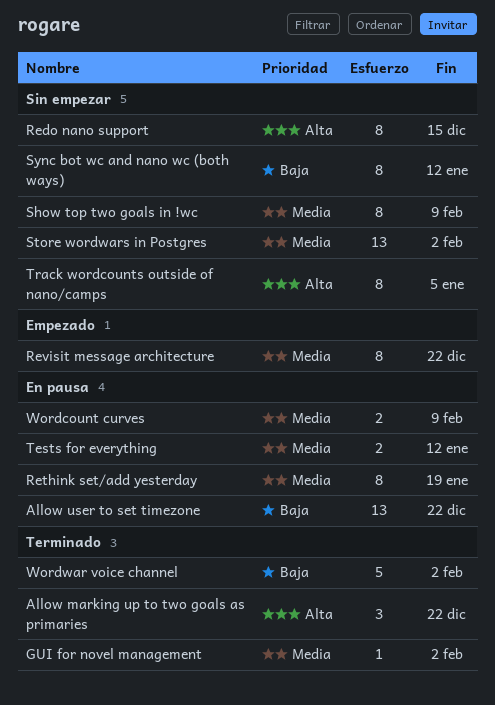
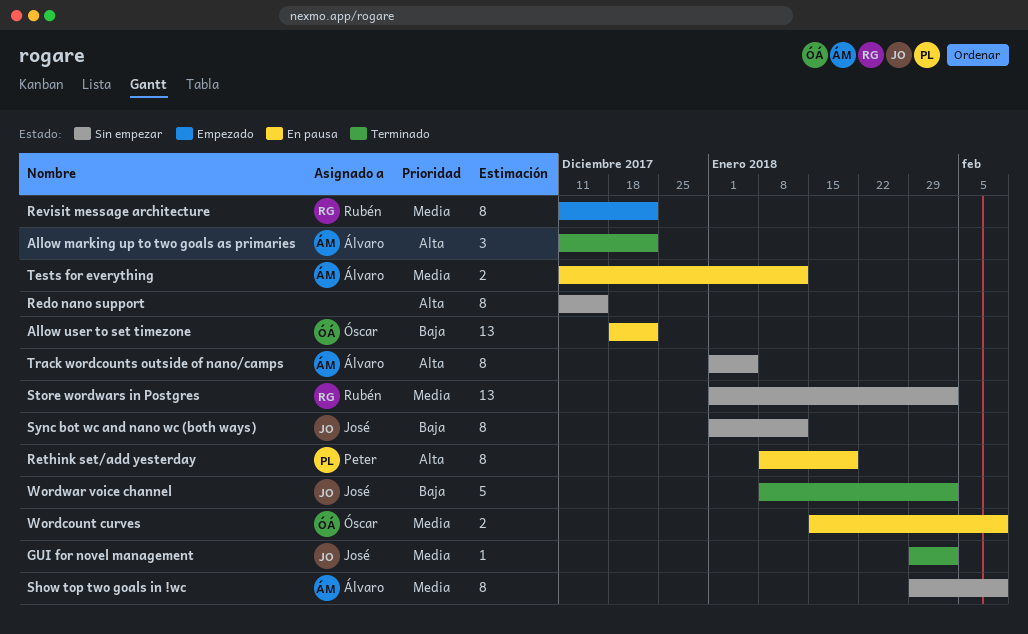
Rethink set/add yesterday, priority: Media -> Alta

